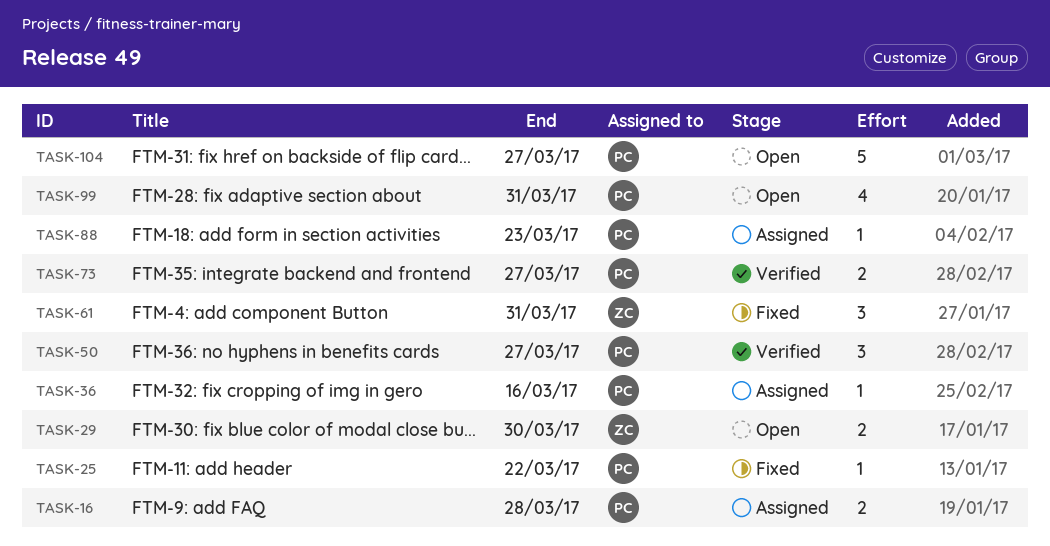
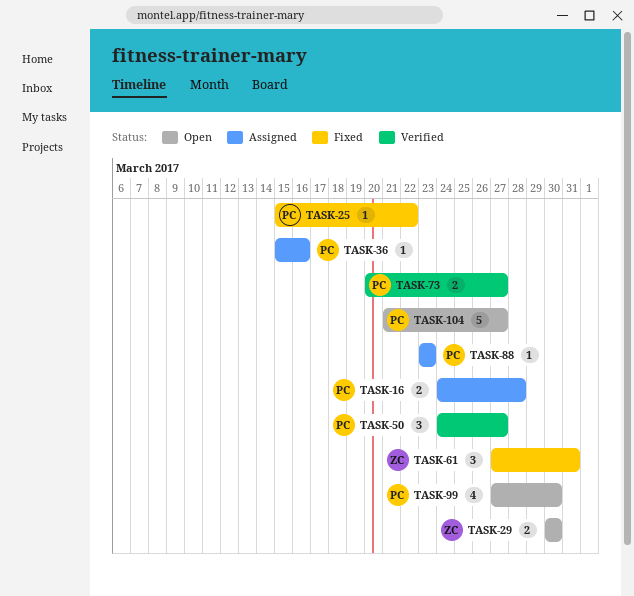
TASK-99, due: Mar 31 -> Mar 30

